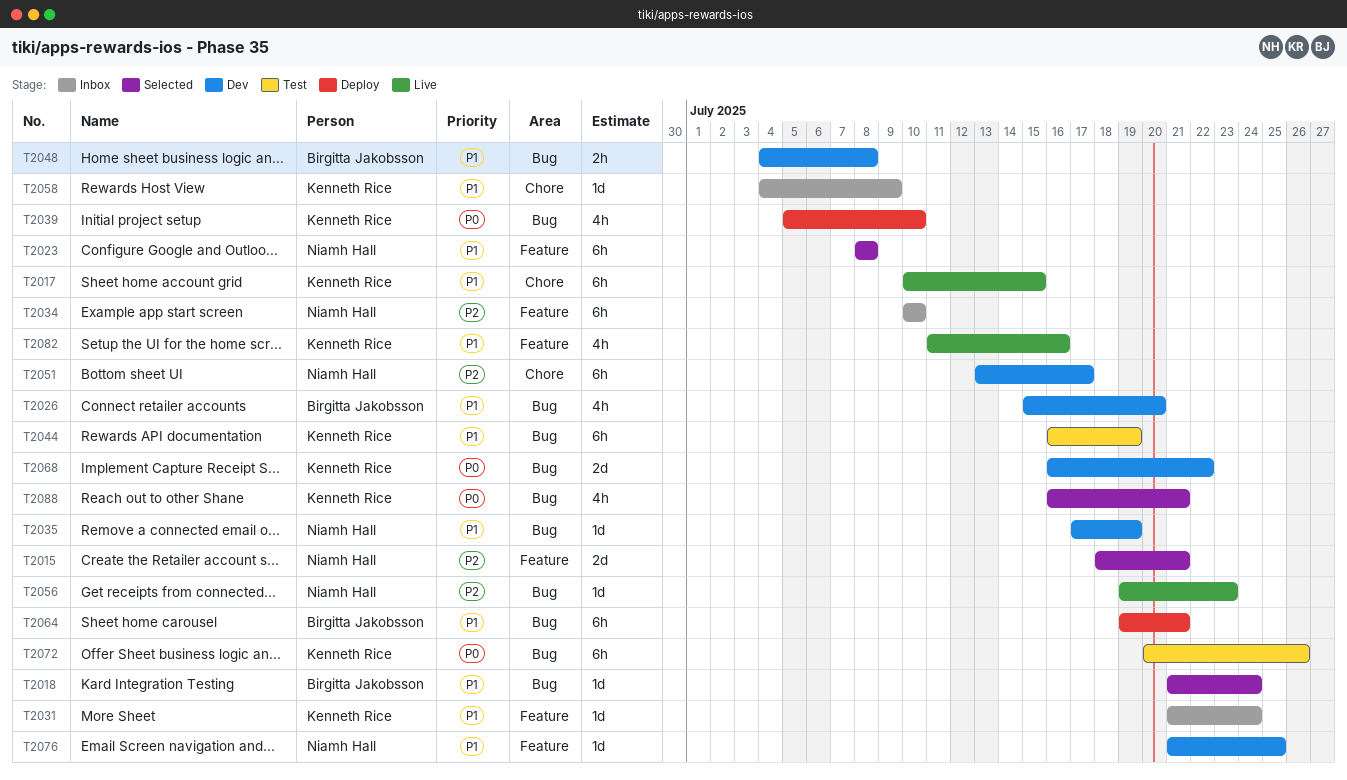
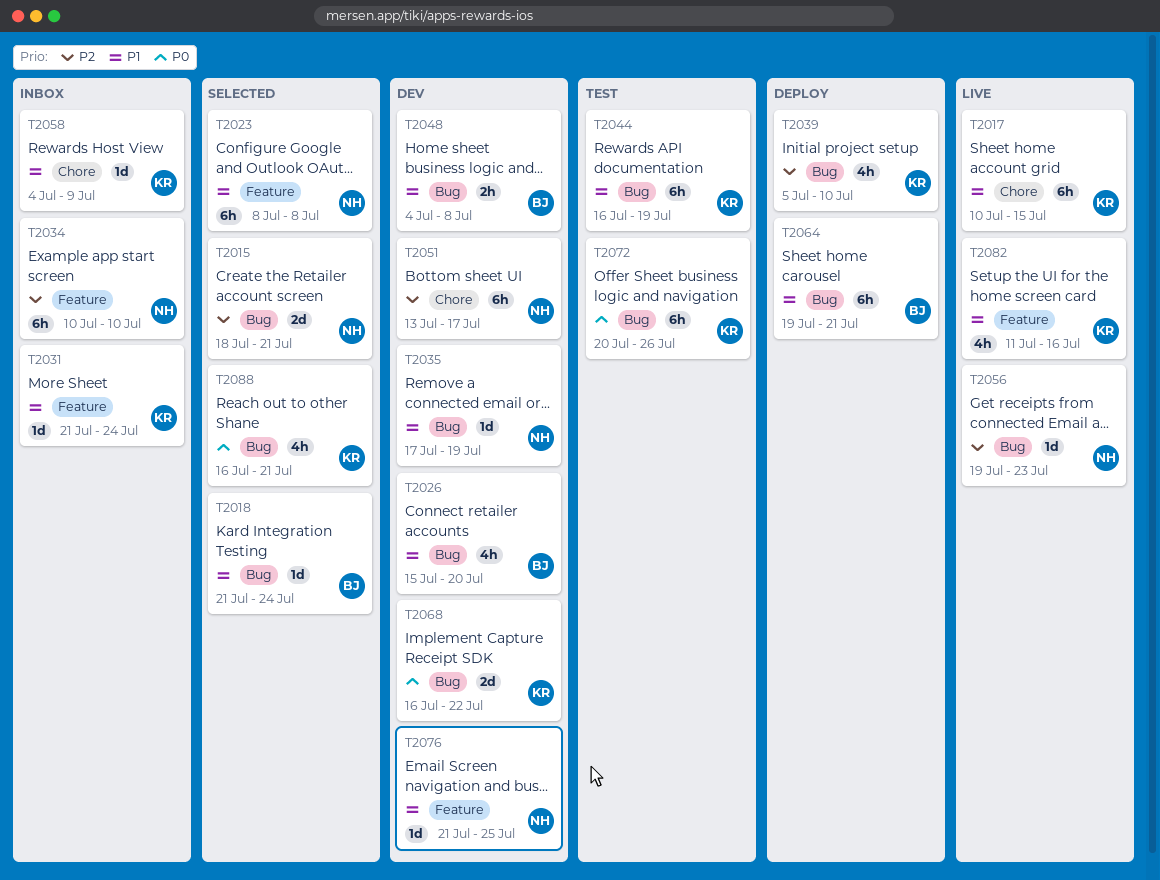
T2015, label: Feature -> Bug
T2039, priority: P0 -> P2

